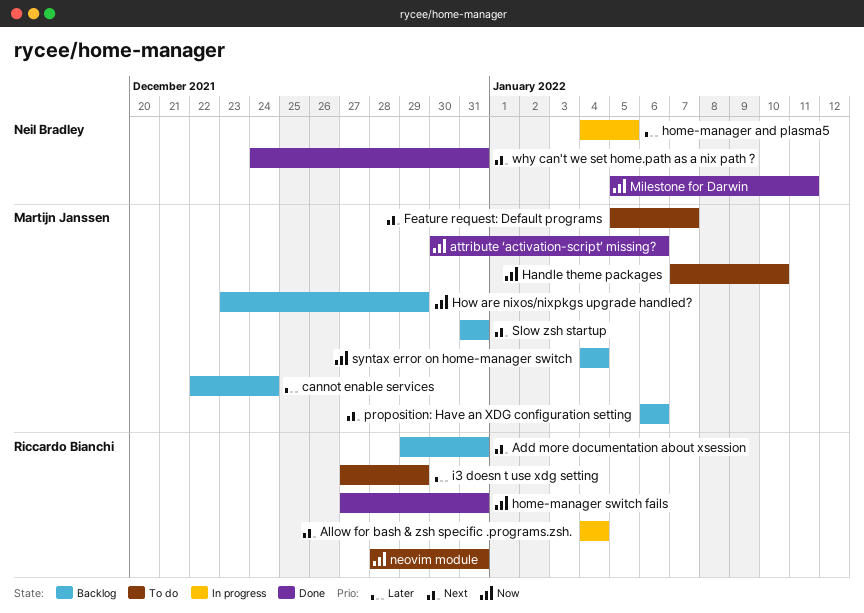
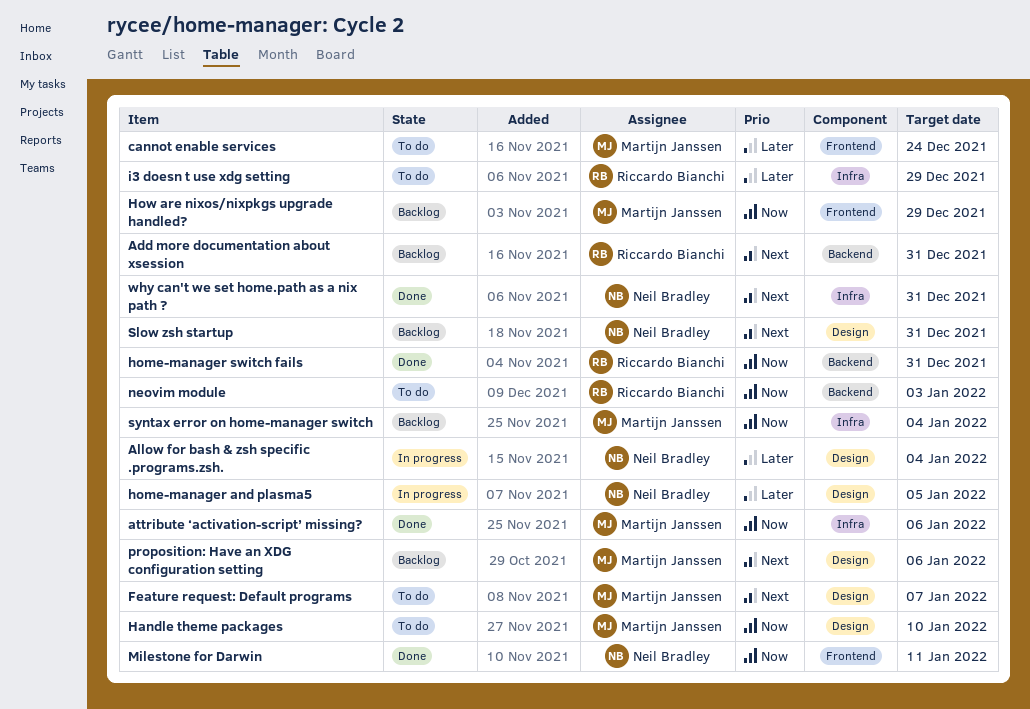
Allow for bash & zsh specific .programs.zsh., owner: Riccardo Bianchi -> Neil Bradley
Allow for bash & zsh specific .programs.zsh., priority: Next -> Later
cannot enable services, status: Backlog -> To do
neovim module, due: Dec 31 -> Jan 3
Slow zsh startup, owner: Martijn Janssen -> Neil Bradley

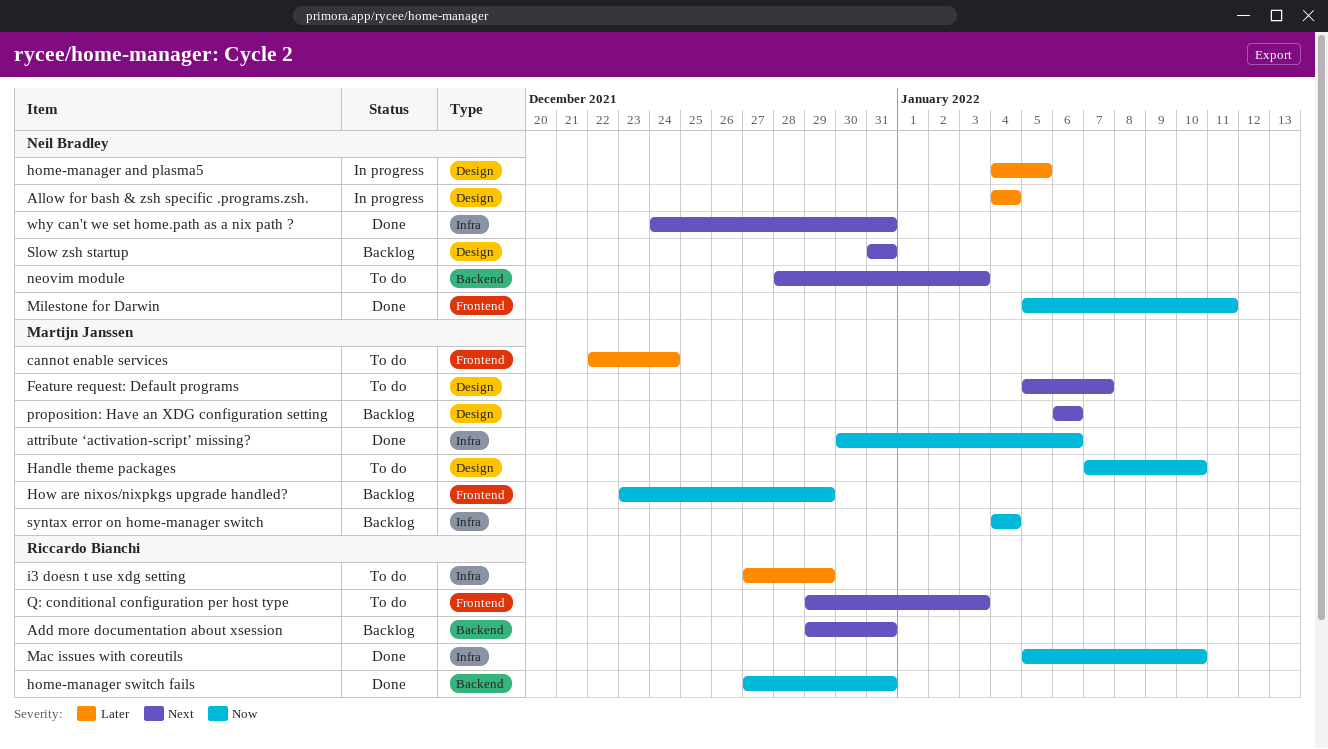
Mac issues with coreutils: none -> present
neovim module, owner: Riccardo Bianchi -> Neil Bradley
neovim module, priority: Now -> Next
Q: conditional configuration per host type: none -> present

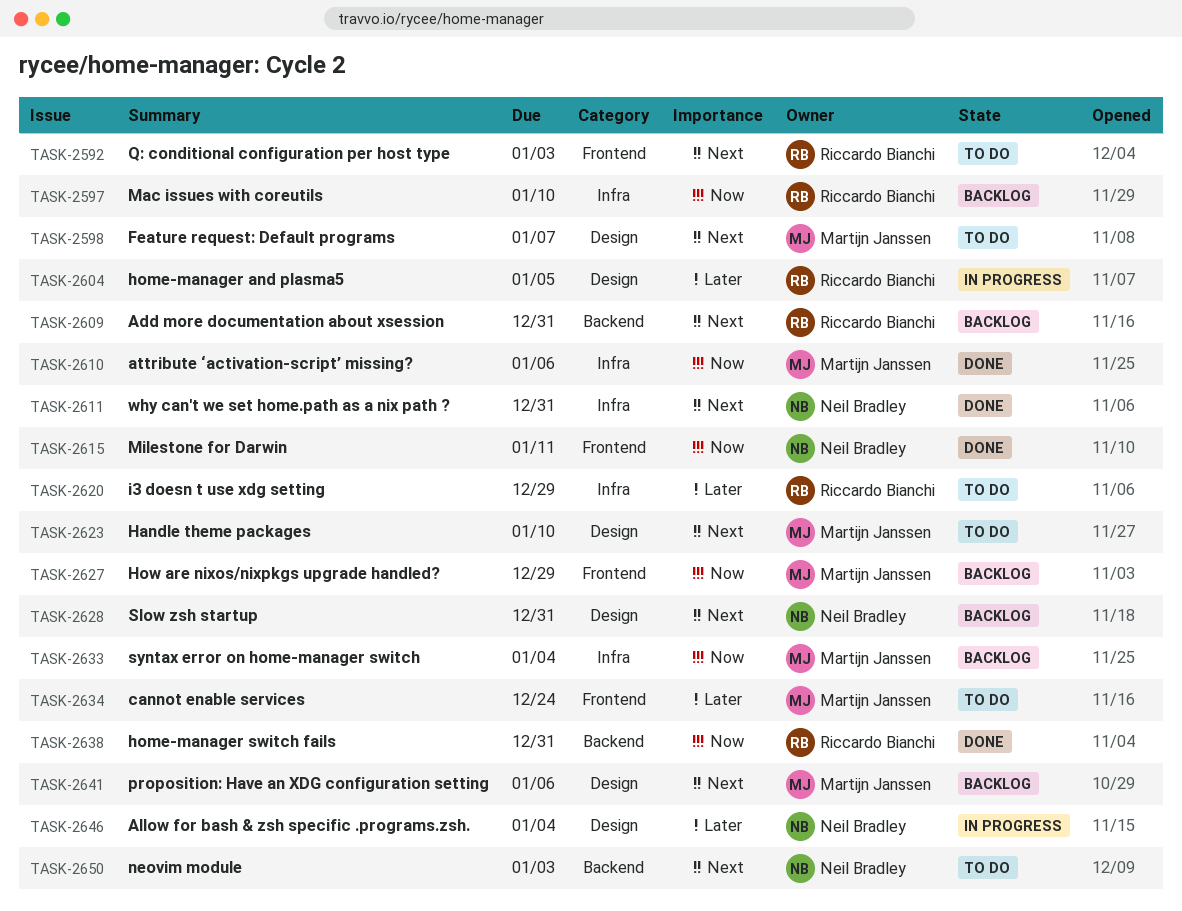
Handle theme packages, priority: Now -> Next
home-manager and plasma5, owner: Neil Bradley -> Riccardo Bianchi
Mac issues with coreutils, status: Done -> Backlog

